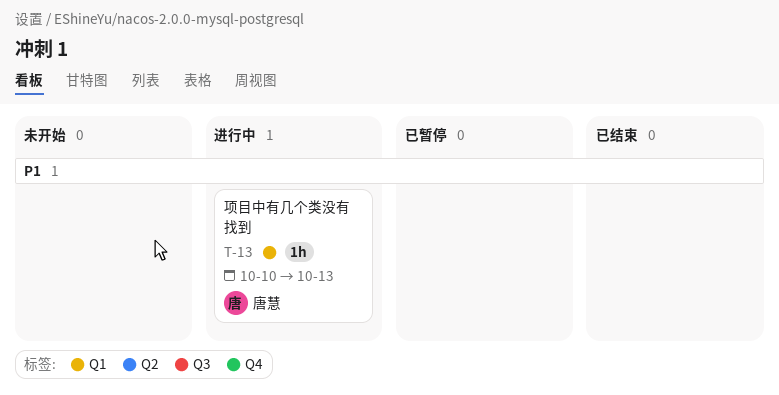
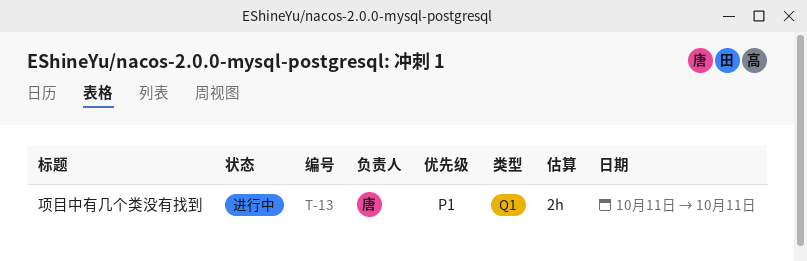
T-13, estimate: 1h -> 2h
T-13, start: Oct 10 -> Oct 11
T-13, due: Oct 13 -> Oct 11

